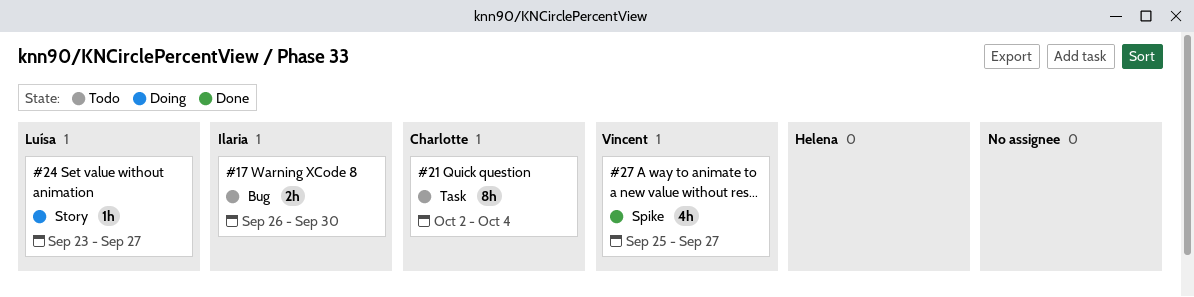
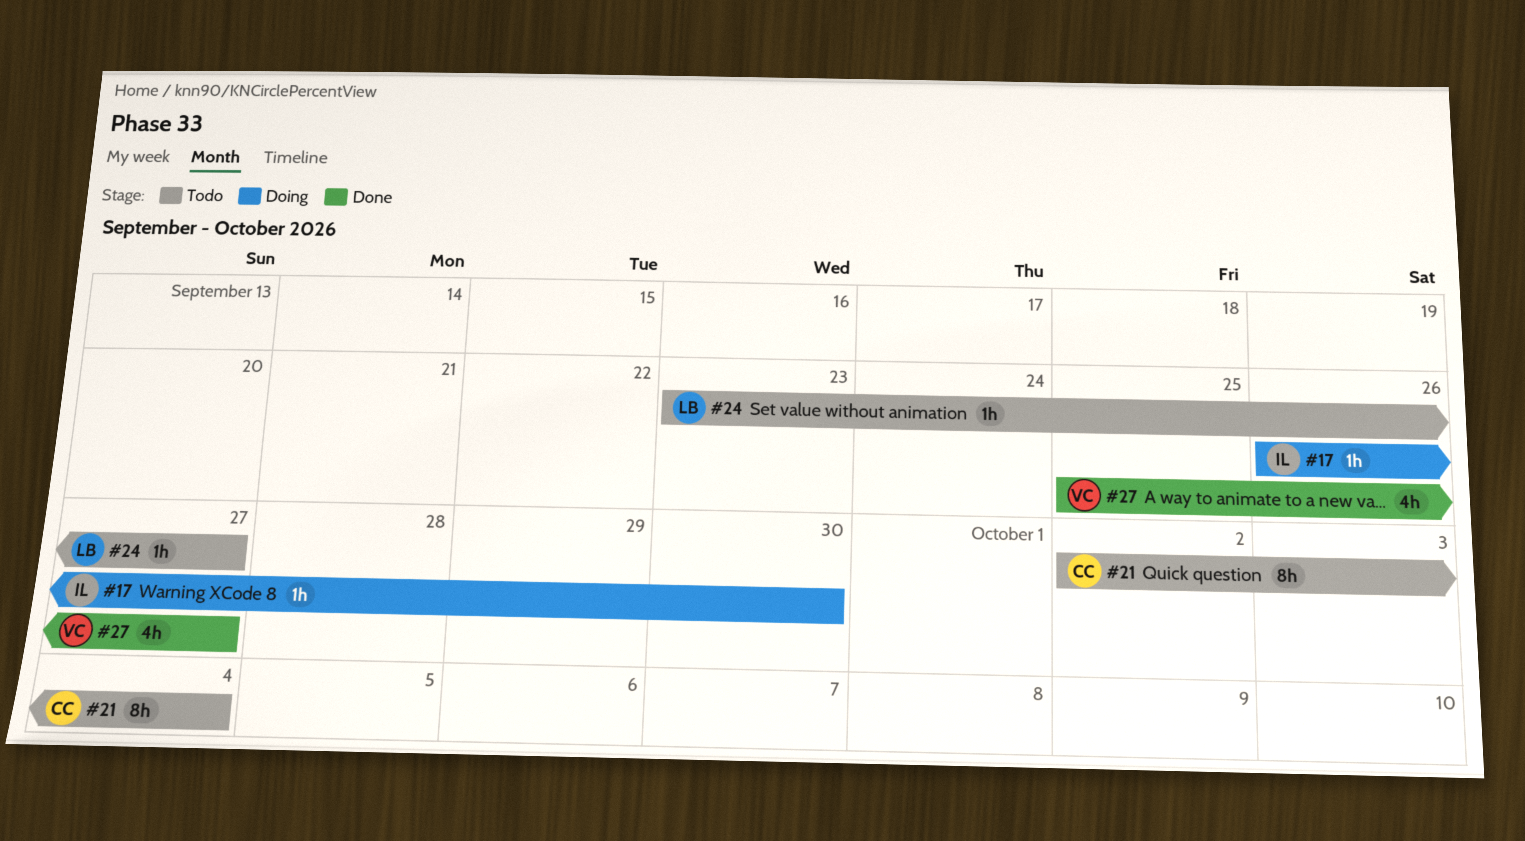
#17, status: Todo -> Doing
#17, estimate: 2h -> 1h
#24, status: Doing -> Todo

